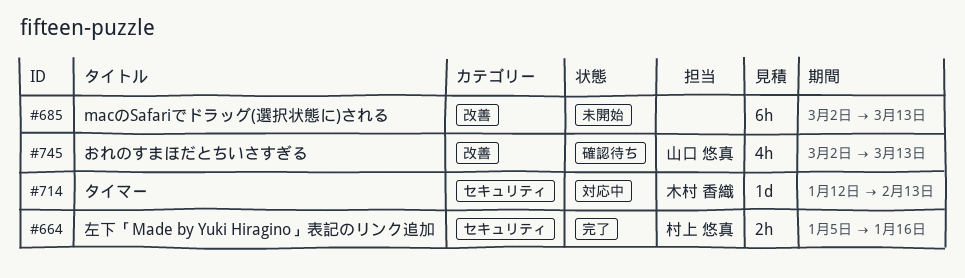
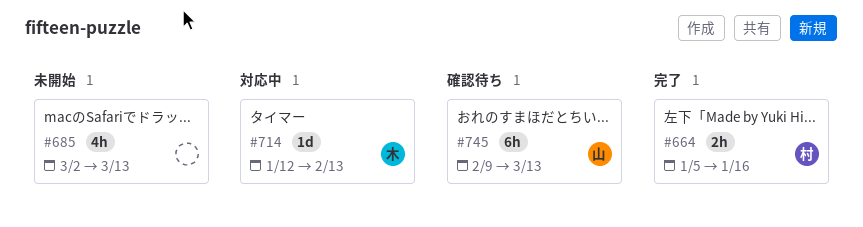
#685, estimate: 6h -> 4h
#745, estimate: 4h -> 6h
#745, start: Mar 2 -> Feb 9

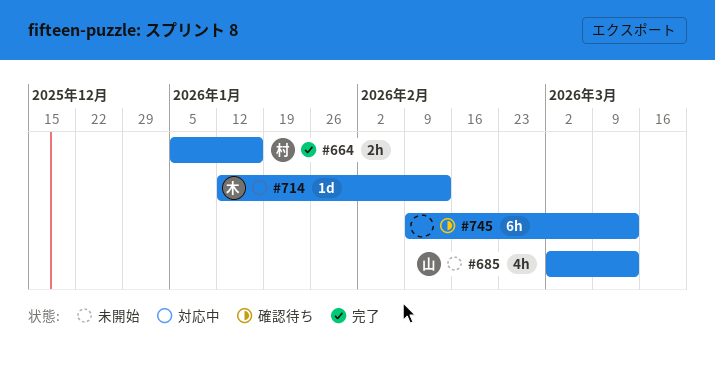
#685, owner: none -> 山
#745, owner: 山 -> none

